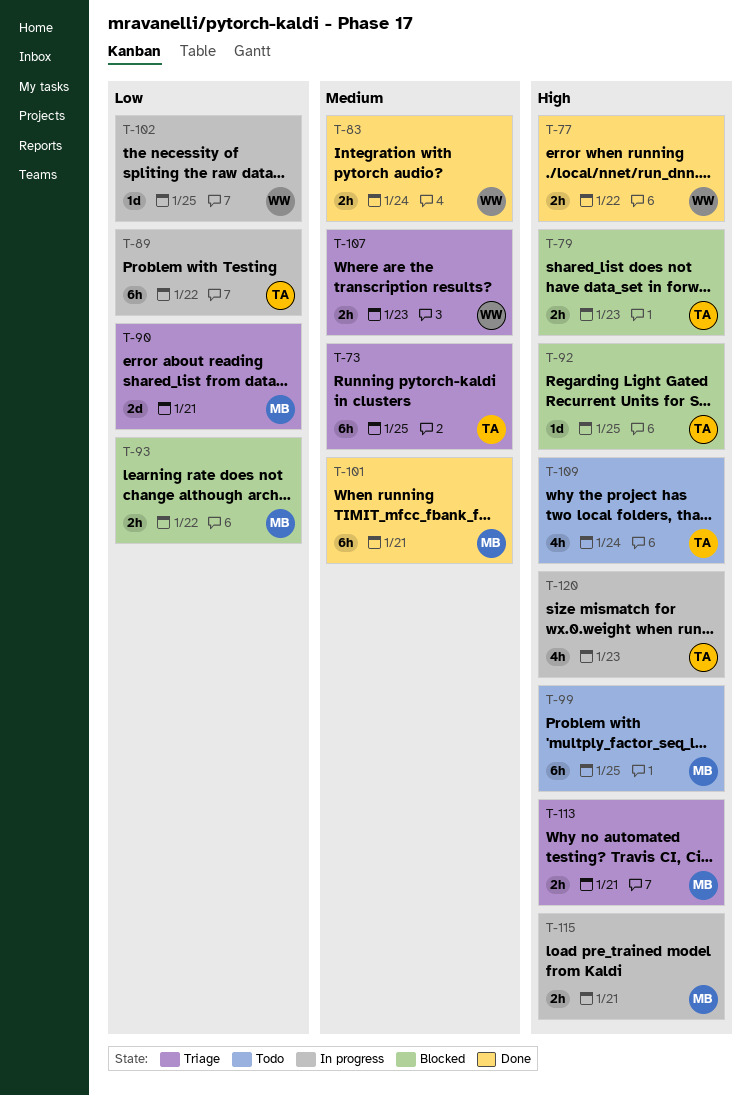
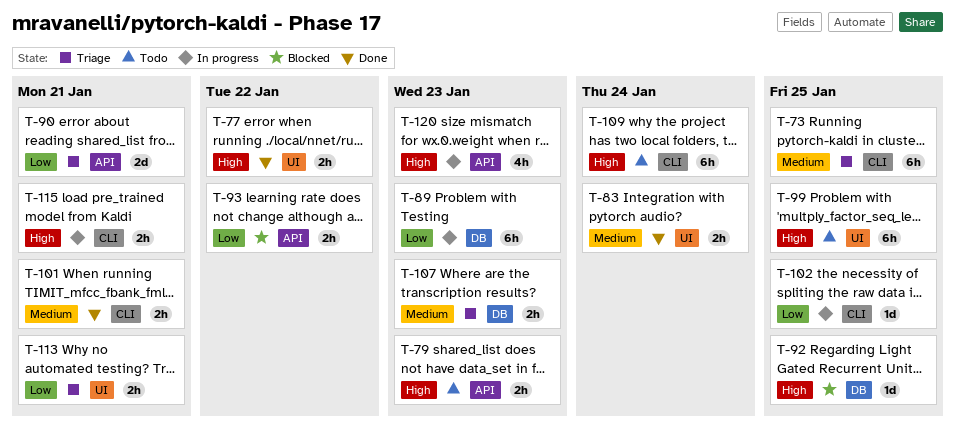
T-79, status: Blocked -> Todo
T-89, due: Jan 22 -> Jan 23
T-101, estimate: 6h -> 2h
T-109, estimate: 4h -> 6h
T-113, priority: High -> Low

